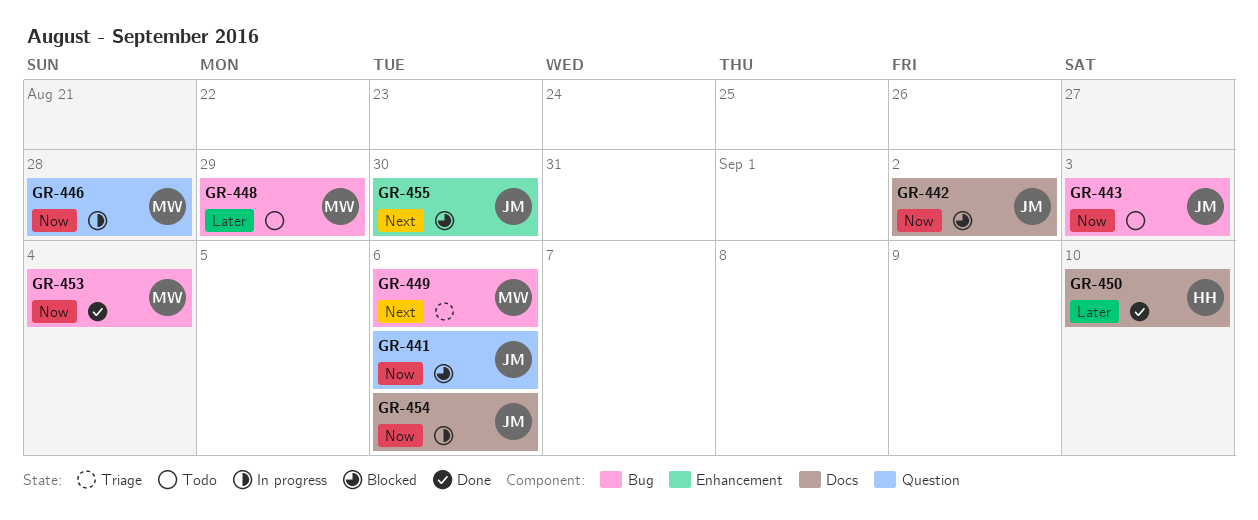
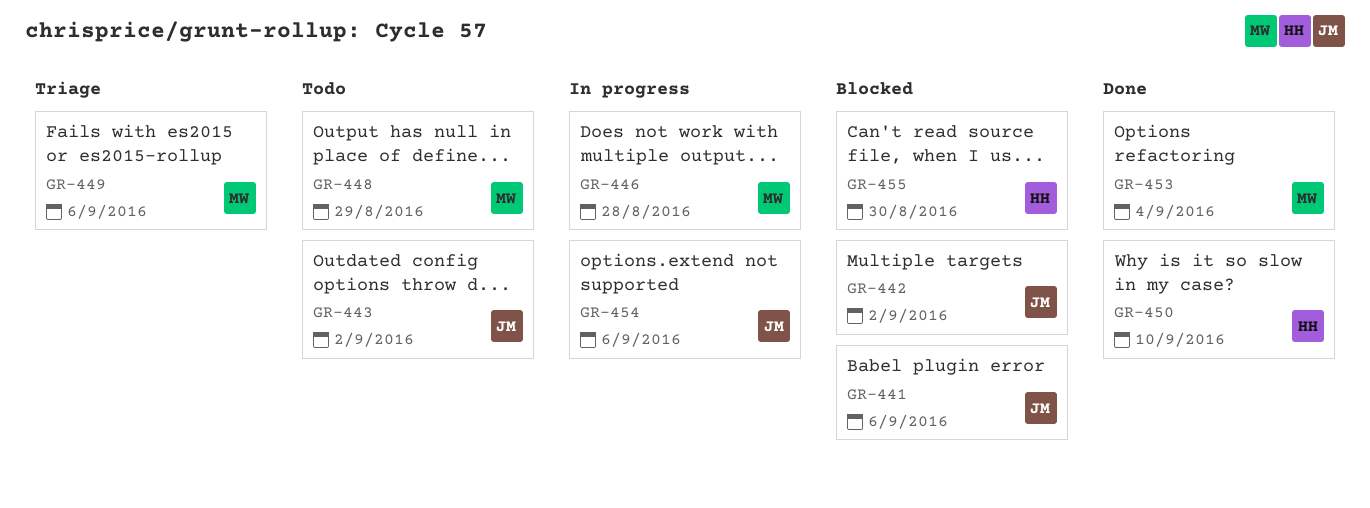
GR-443, due: Sep 3 -> Sep 2
GR-455, owner: JM -> HH

